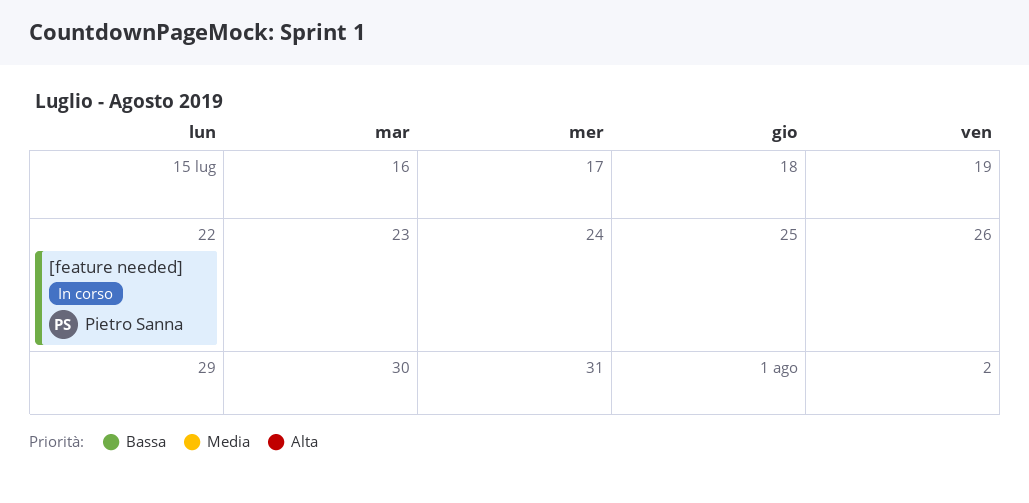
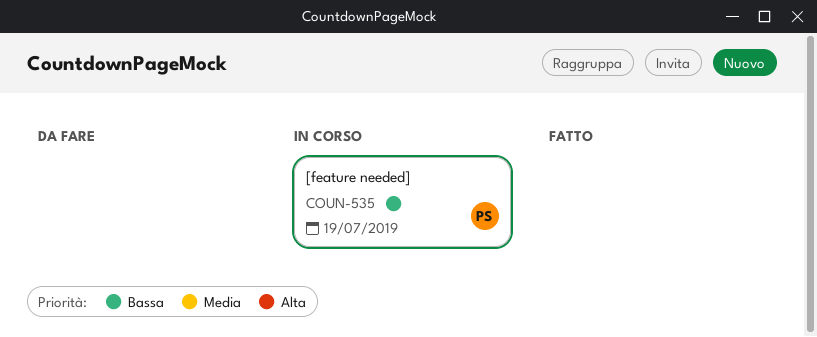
[feature needed], due: Jul 22 -> Jul 19

